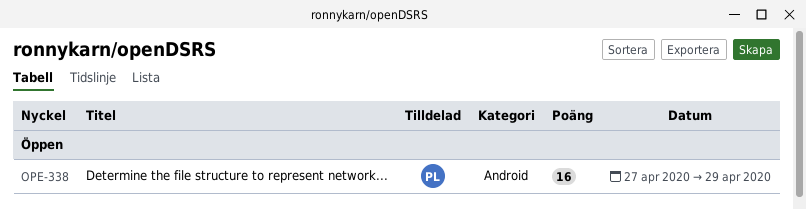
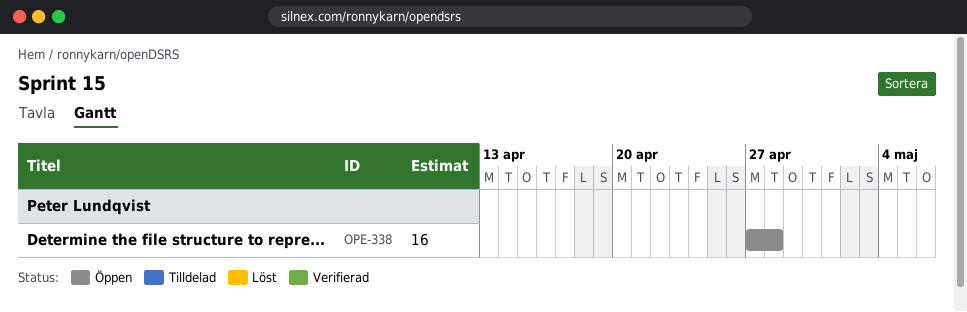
OPE-338, due: Apr 29 -> Apr 28

